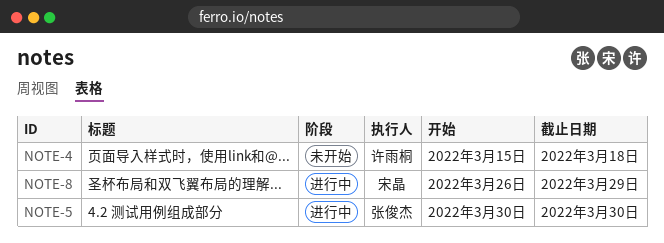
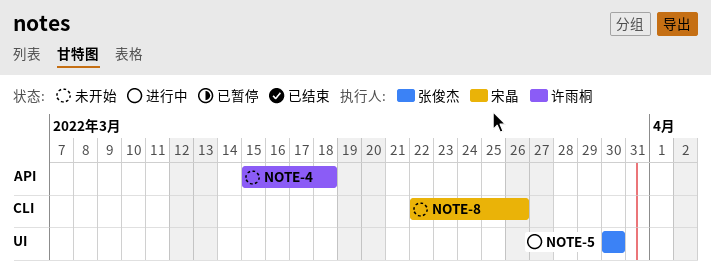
NOTE-8, status: 进行中 -> 未开始
NOTE-8, start: Mar 26 -> Mar 22
NOTE-8, due: Mar 29 -> Mar 26

